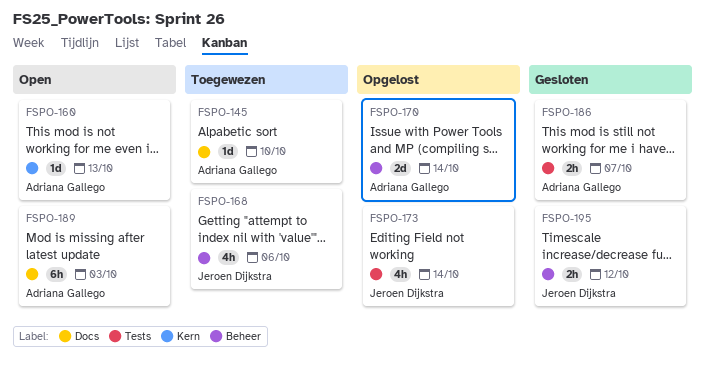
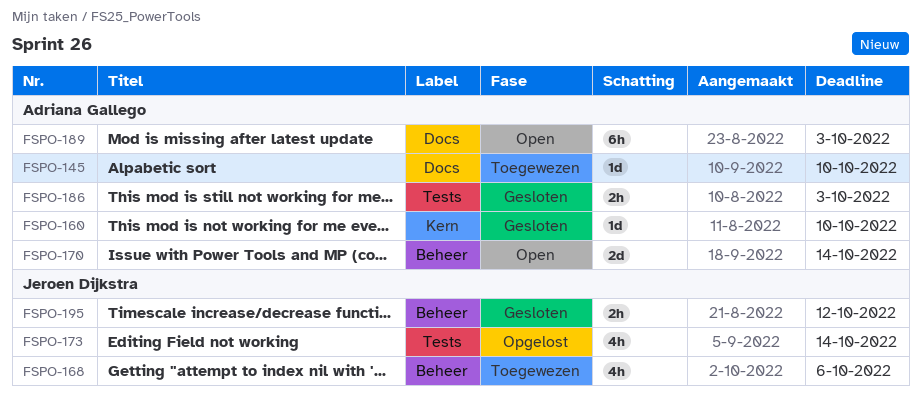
FSPO-160, status: Open -> Gesloten
FSPO-160, due: Oct 13 -> Oct 10
FSPO-170, status: Opgelost -> Open
FSPO-186, due: Oct 7 -> Oct 3

